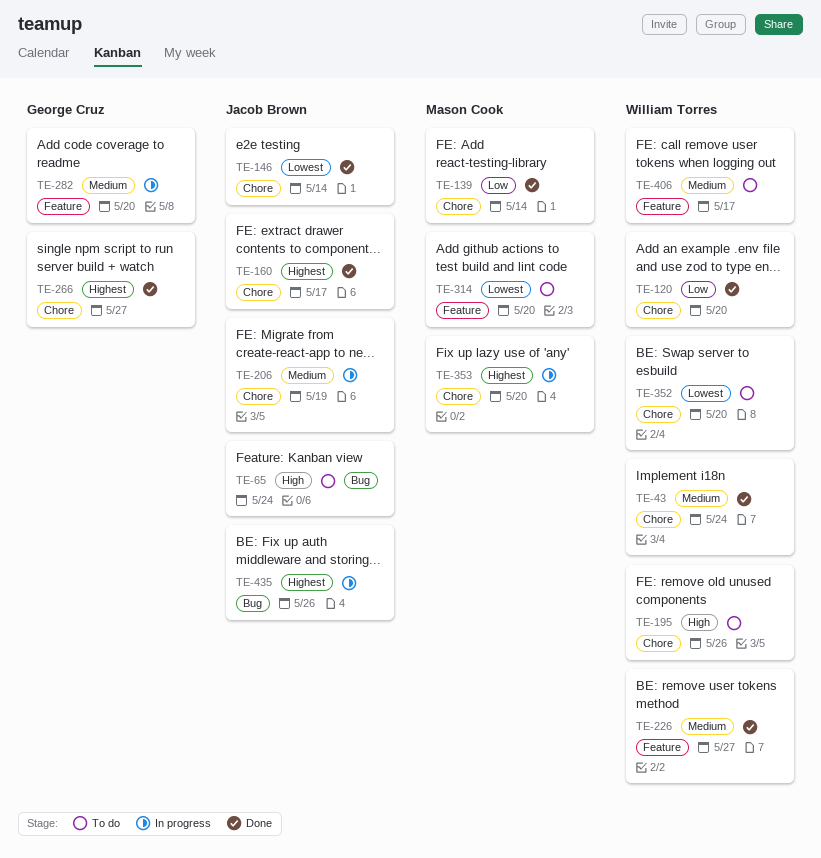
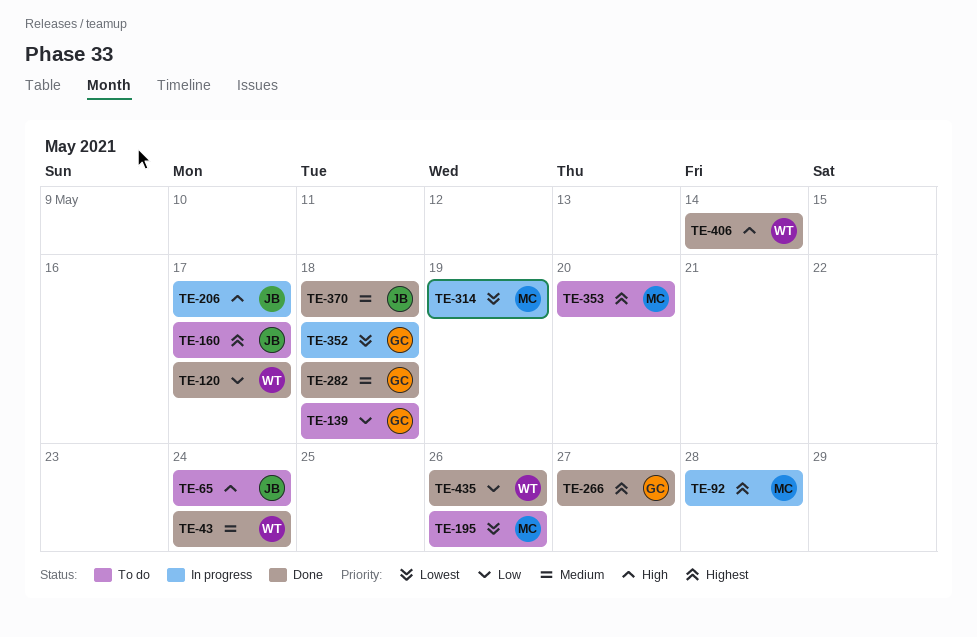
TE-92: none -> present
TE-120, due: May 20 -> May 17
TE-139, status: Done -> To do
TE-139, owner: Mason Cook -> George Cruz
TE-139, due: May 14 -> May 18
TE-146: present -> none
TE-160, status: Done -> To do
TE-195, owner: William Torres -> Mason Cook
TE-195, priority: High -> Lowest
TE-206, priority: Medium -> High
TE-206, due: May 19 -> May 17
TE-226: present -> none
TE-282, status: In progress -> Done
TE-282, due: May 20 -> May 18
TE-314, status: To do -> In progress
TE-314, due: May 20 -> May 19
TE-352, status: To do -> In progress
TE-352, owner: William Torres -> George Cruz
TE-352, due: May 20 -> May 18
TE-353, status: In progress -> To do
TE-370: none -> present
TE-406, status: To do -> Done
TE-406, priority: Medium -> High
TE-406, due: May 17 -> May 14
TE-435, status: In progress -> Done
TE-435, owner: Jacob Brown -> William Torres
TE-435, priority: Highest -> Low

